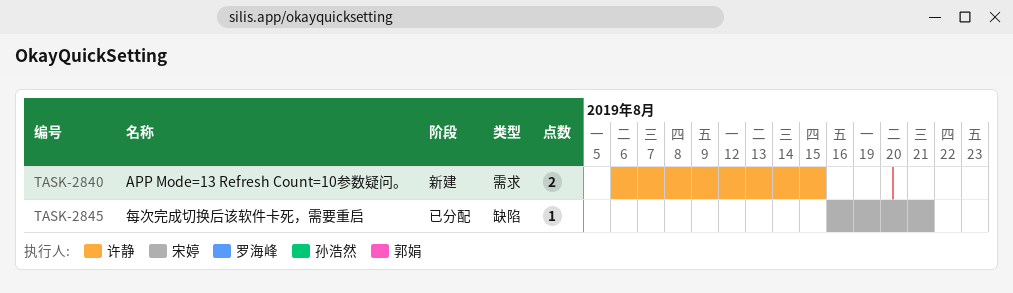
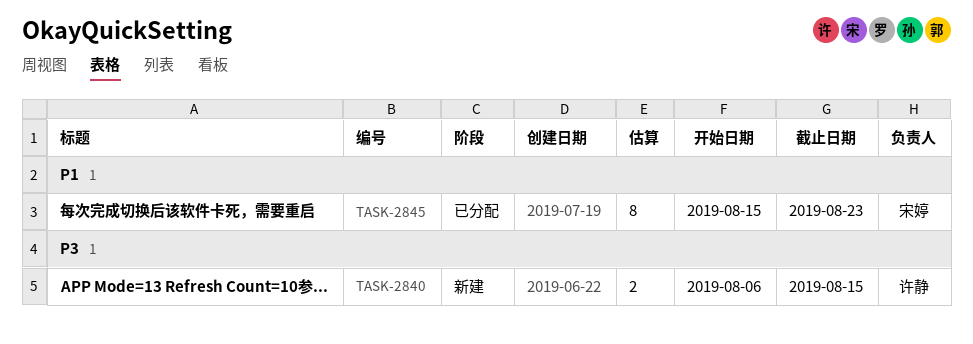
TASK-2845, estimate: 1 -> 8
TASK-2845, start: Aug 16 -> Aug 15
TASK-2845, due: Aug 21 -> Aug 23

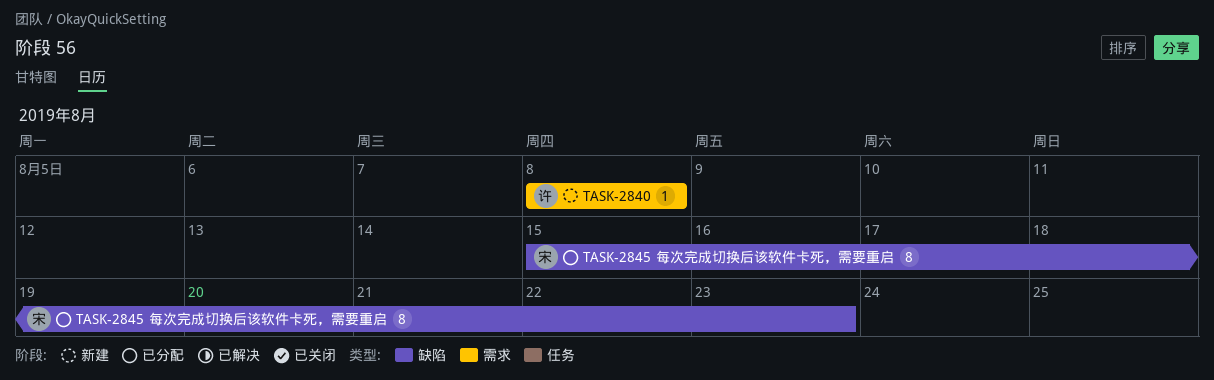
TASK-2840, estimate: 2 -> 1
TASK-2840, start: Aug 6 -> Aug 8
TASK-2840, due: Aug 15 -> Aug 8

